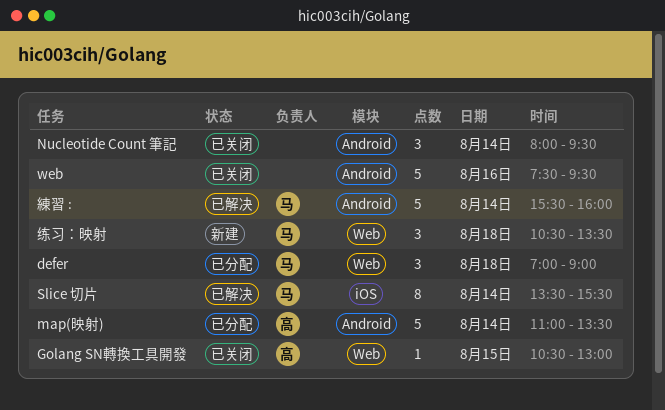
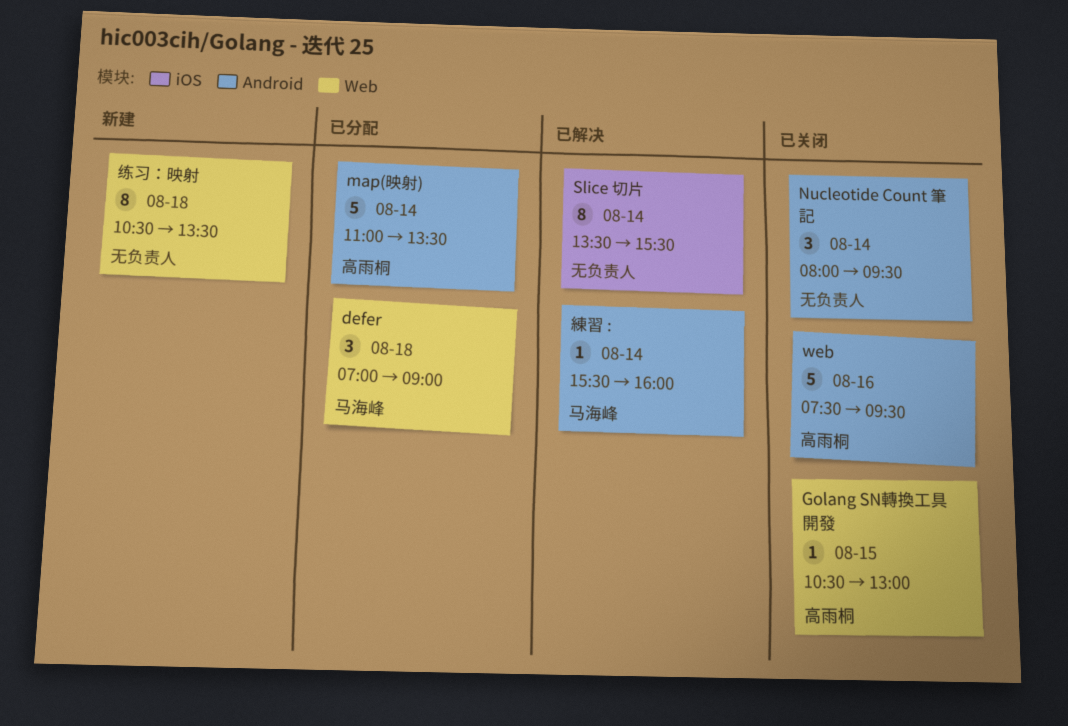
Slice 切片, owner: 马海峰 -> none
web, owner: none -> 高雨桐
練習 :, estimate: 5 -> 1
练习：映射, owner: 马海峰 -> none
练习：映射, estimate: 3 -> 8

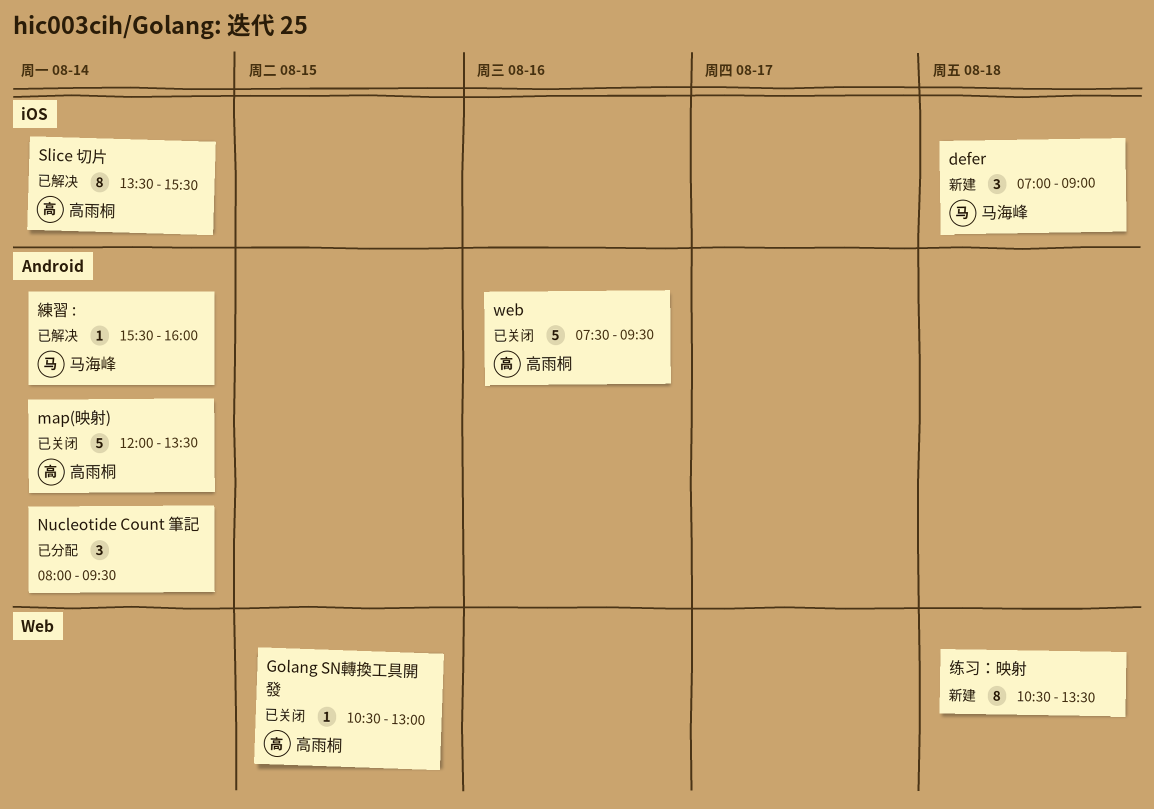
defer, status: 已分配 -> 新建
defer, label: Web -> iOS
map(映射), status: 已分配 -> 已关闭
map(映射), begins: 11:00 -> 12:00
Nucleotide Count 筆記, status: 已关闭 -> 已分配
Slice 切片, owner: none -> 高雨桐

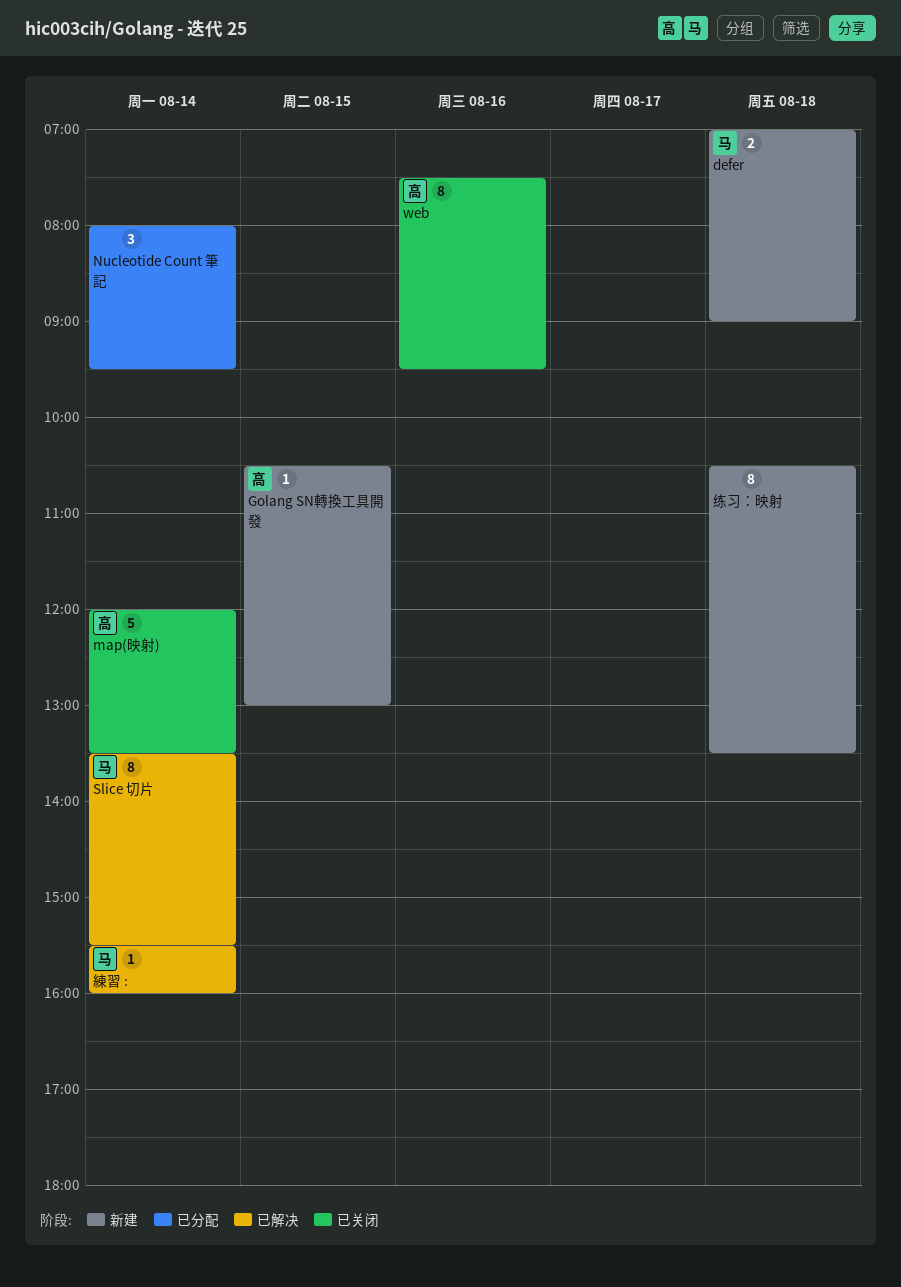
defer, estimate: 3 -> 2
Golang SN轉換工具開發, status: 已关闭 -> 新建
Slice 切片, owner: 高雨桐 -> 马海峰
web, estimate: 5 -> 8

